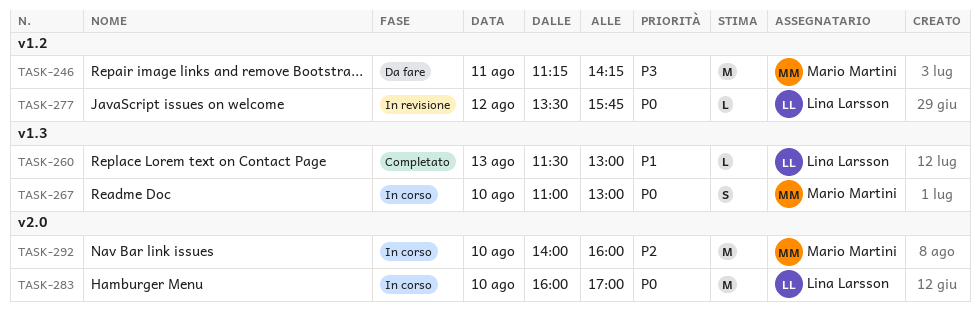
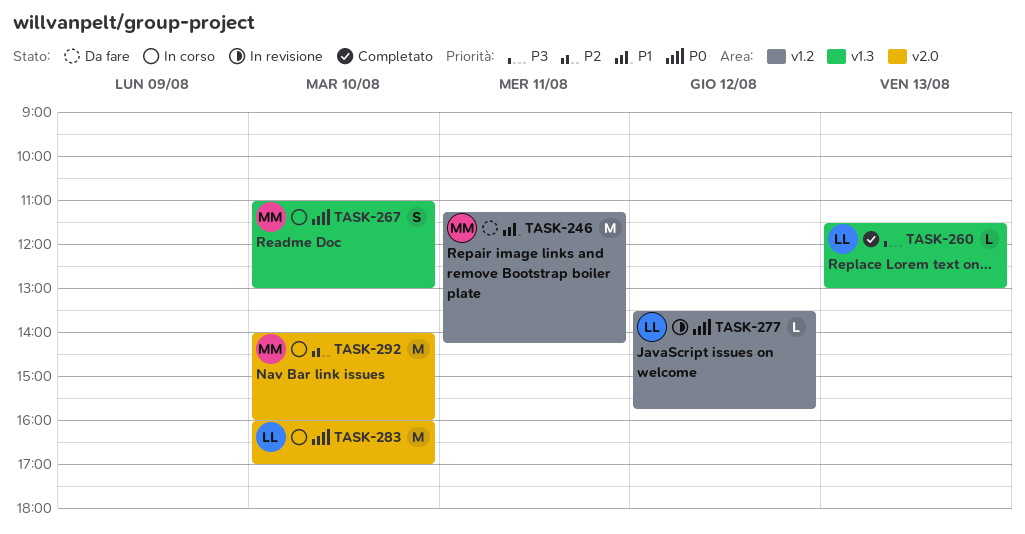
TASK-246, priority: P3 -> P1
TASK-260, priority: P1 -> P3

